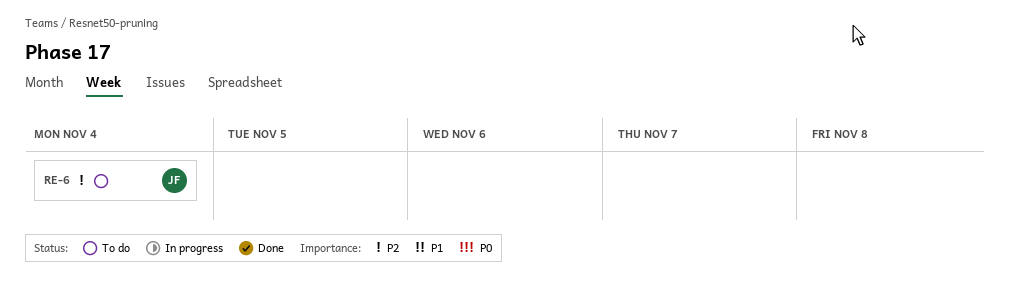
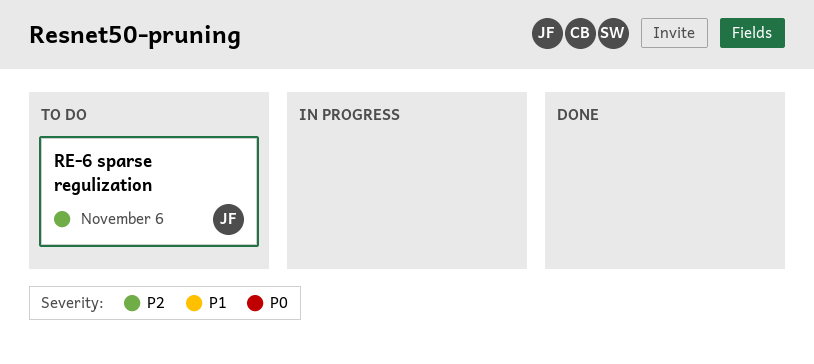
RE-6, due: Nov 4 -> Nov 6

